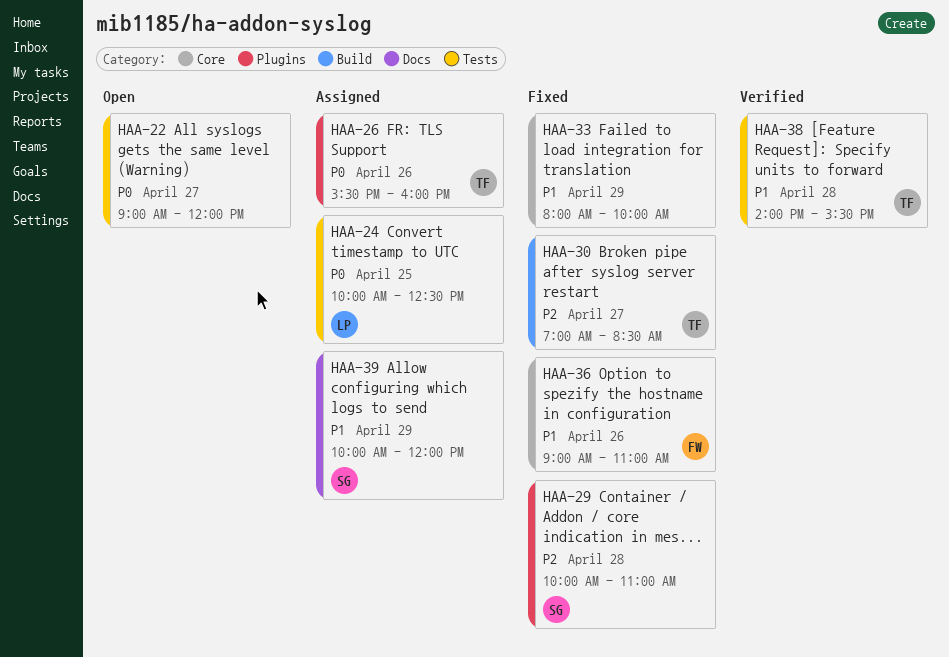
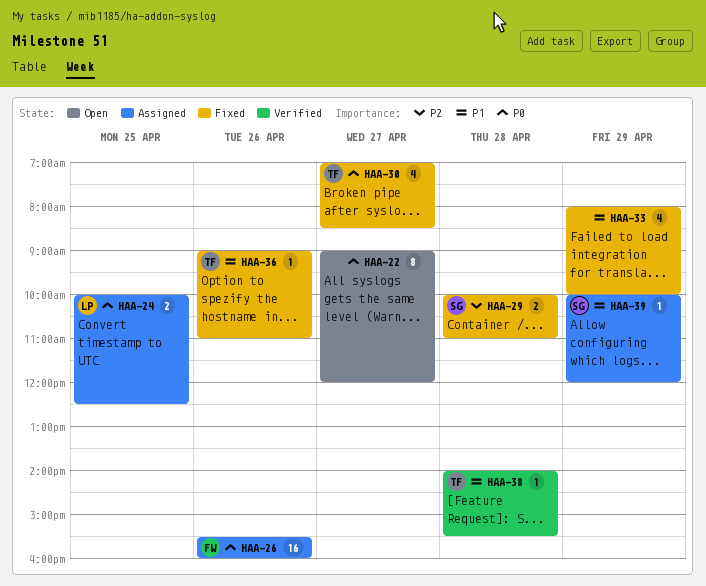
HAA-26, owner: TF -> FW
HAA-30, priority: P2 -> P0
HAA-36, owner: FW -> TF

